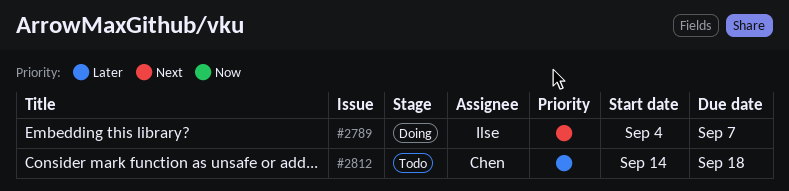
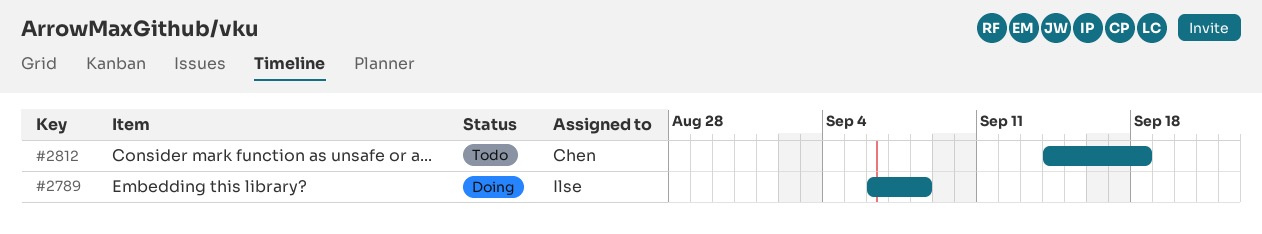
#2789, start: Sep 4 -> Sep 6
#2789, due: Sep 7 -> Sep 8

